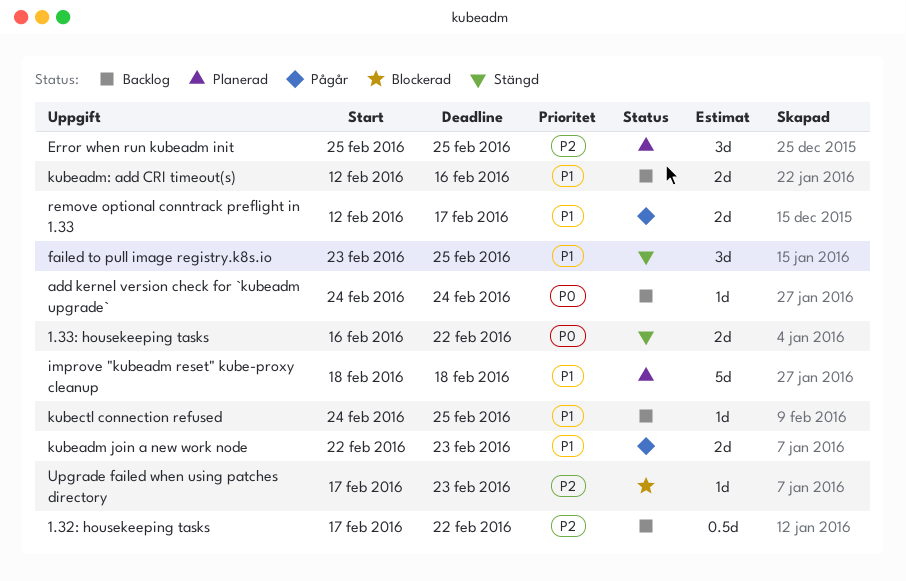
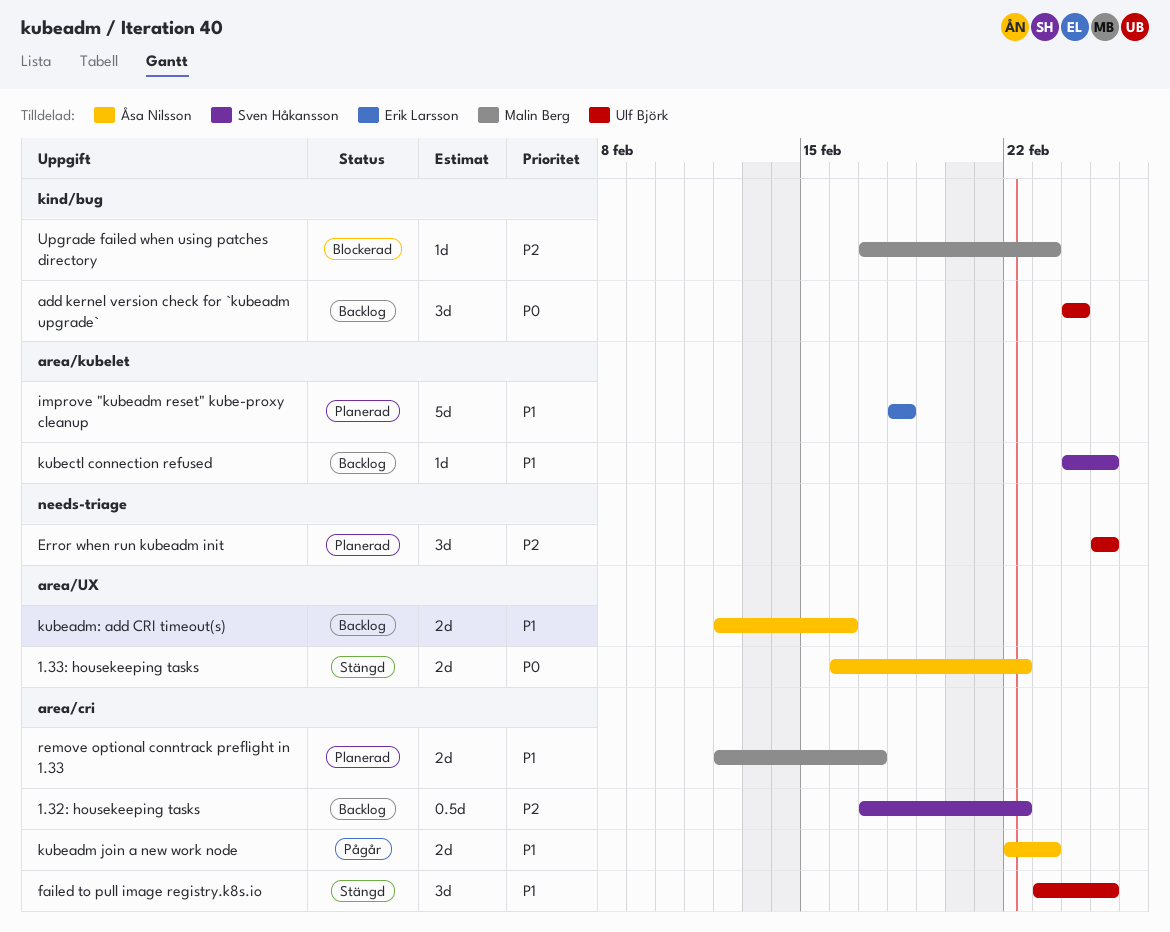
add kernel version check for `kubeadm upgrade`, estimate: 1d -> 3d
remove optional conntrack preflight in 1.33, status: Pågår -> Planerad

